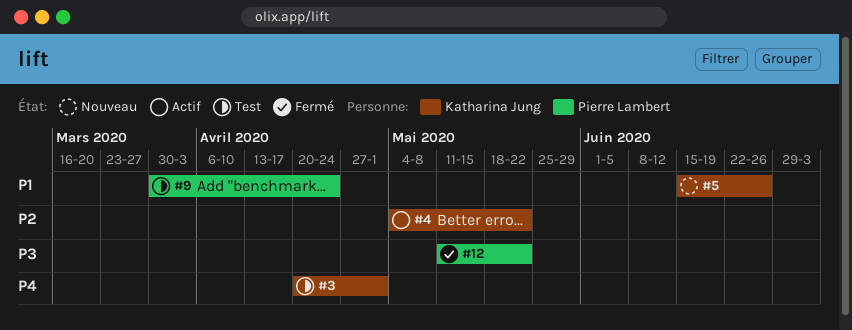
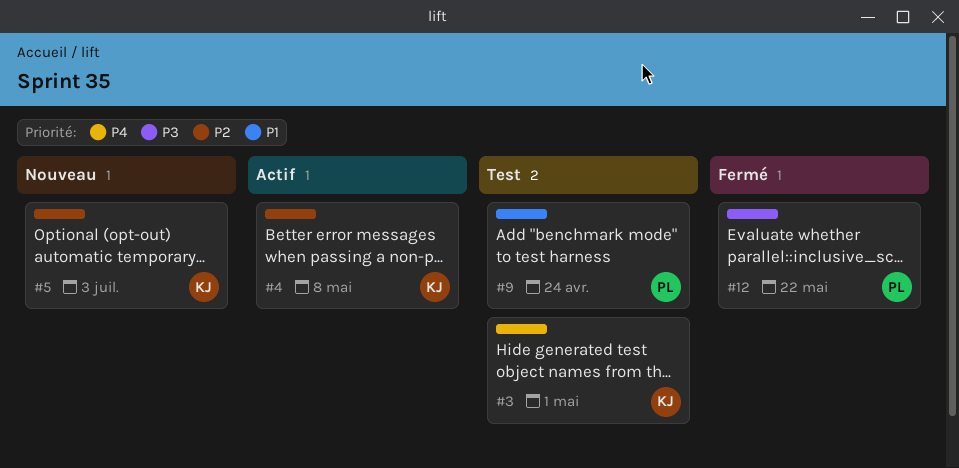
#4, due: May 22 -> May 8
#5, priority: P1 -> P2
#5, due: Jun 26 -> Jul 3

